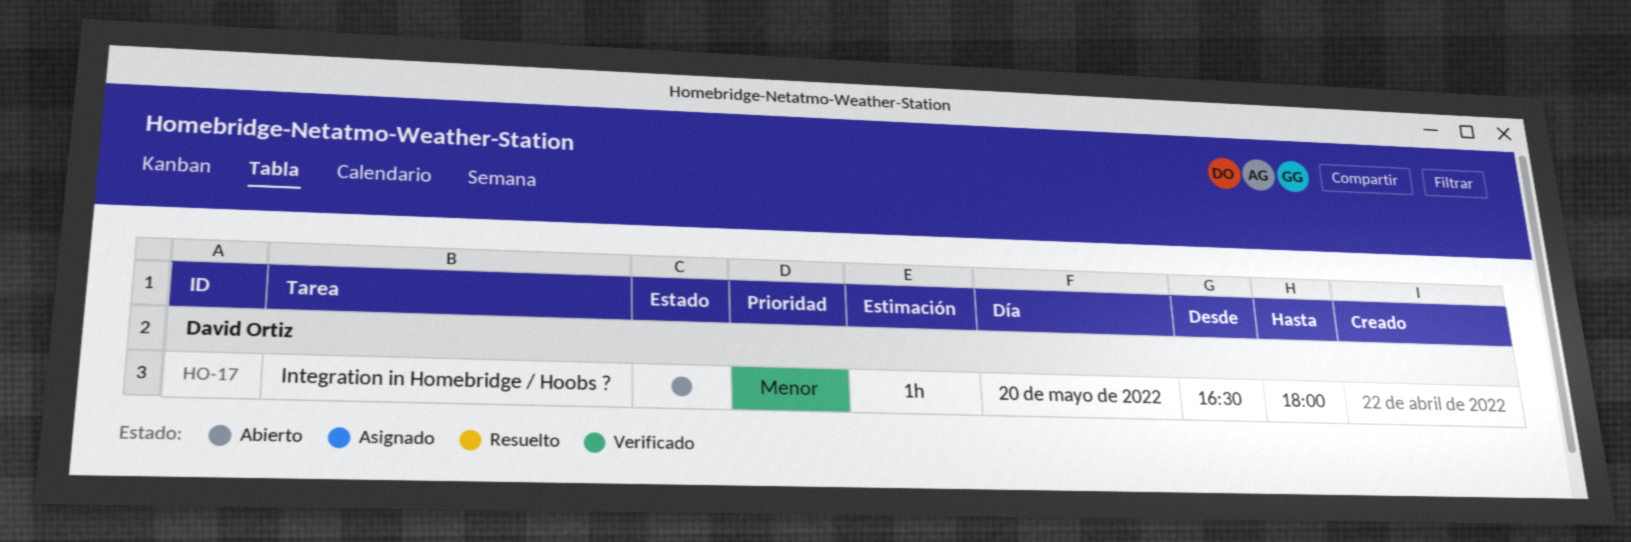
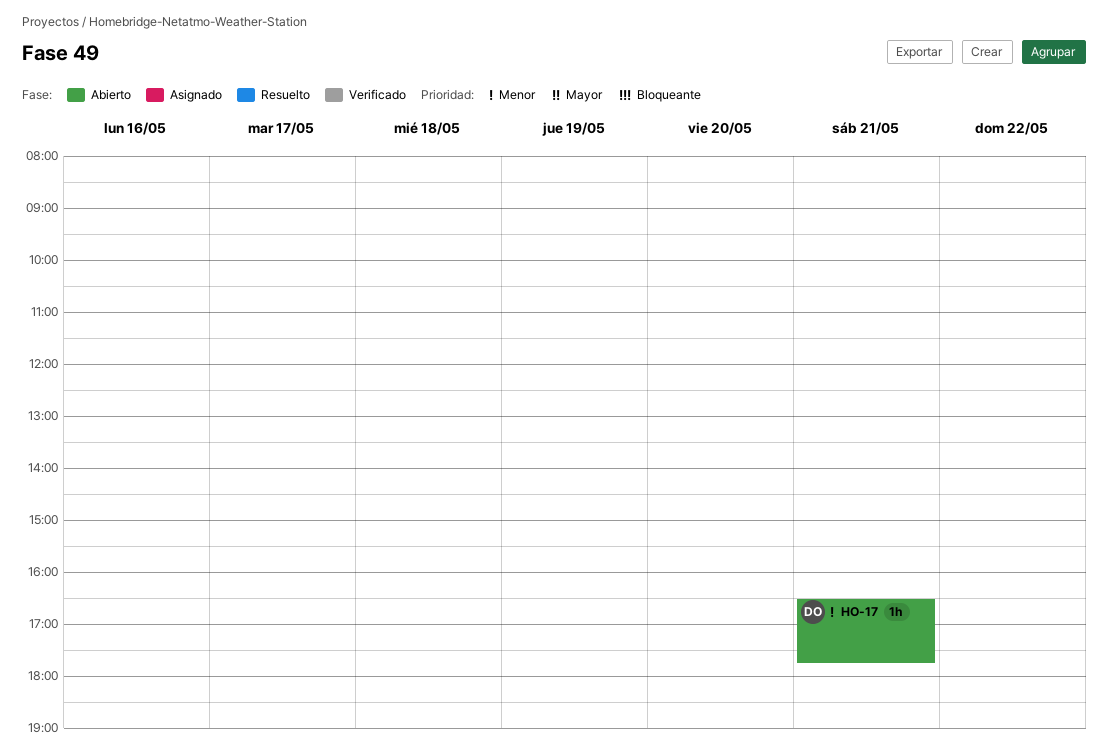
HO-17, day: May 20 -> May 21
HO-17, ends: 18:00 -> 17:45

